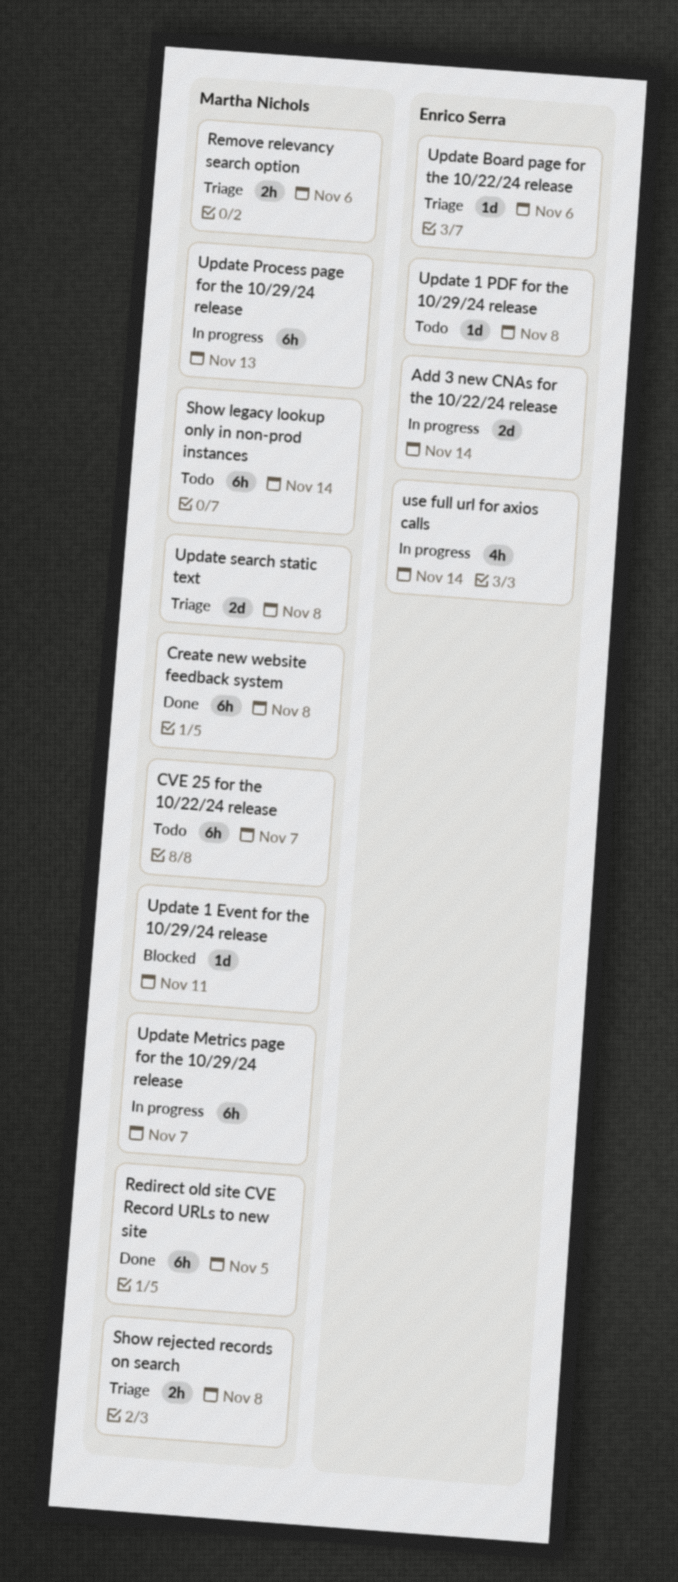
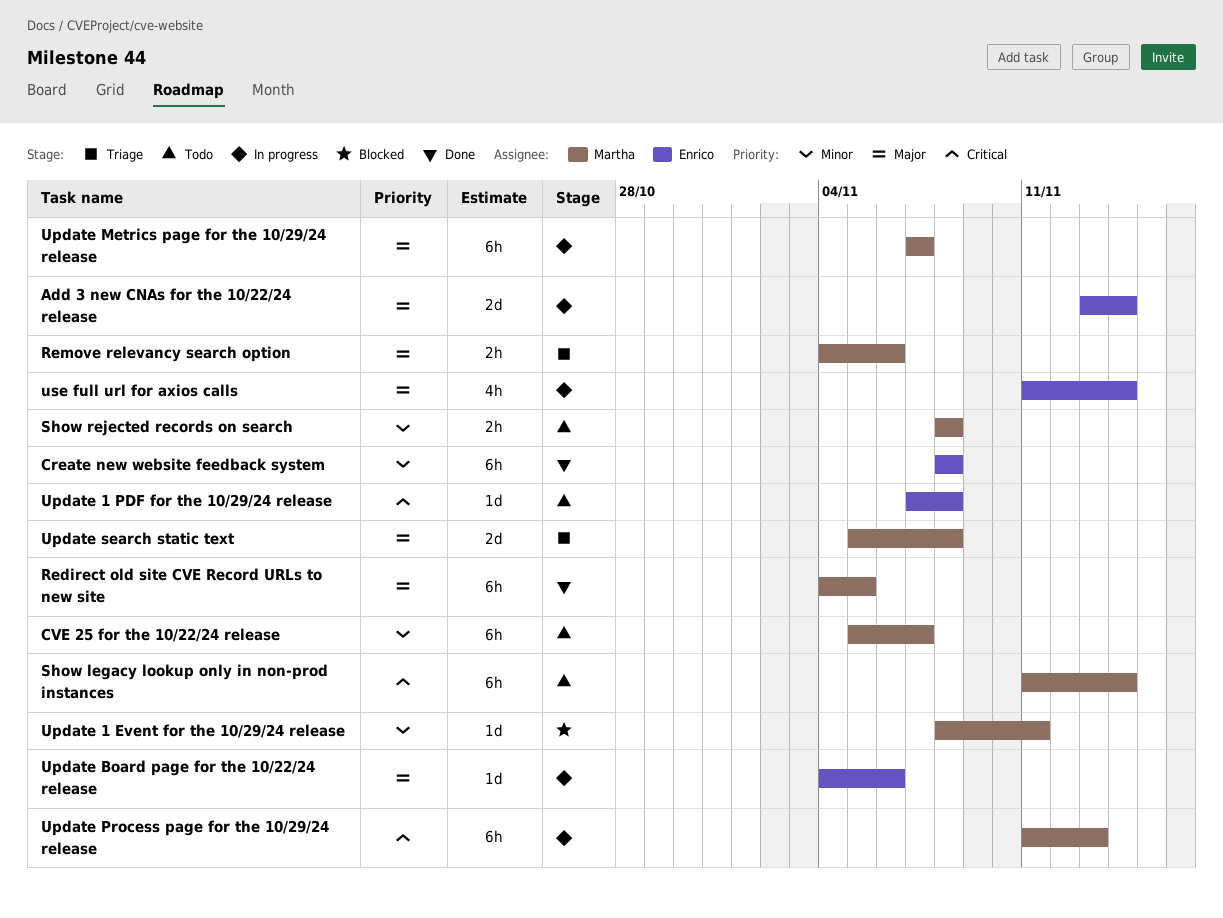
Create new website feedback system, owner: Martha Nichols -> Enrico Serra
Show rejected records on search, status: Triage -> Todo
Update Board page for the 10/22/24 release, status: Triage -> In progress

